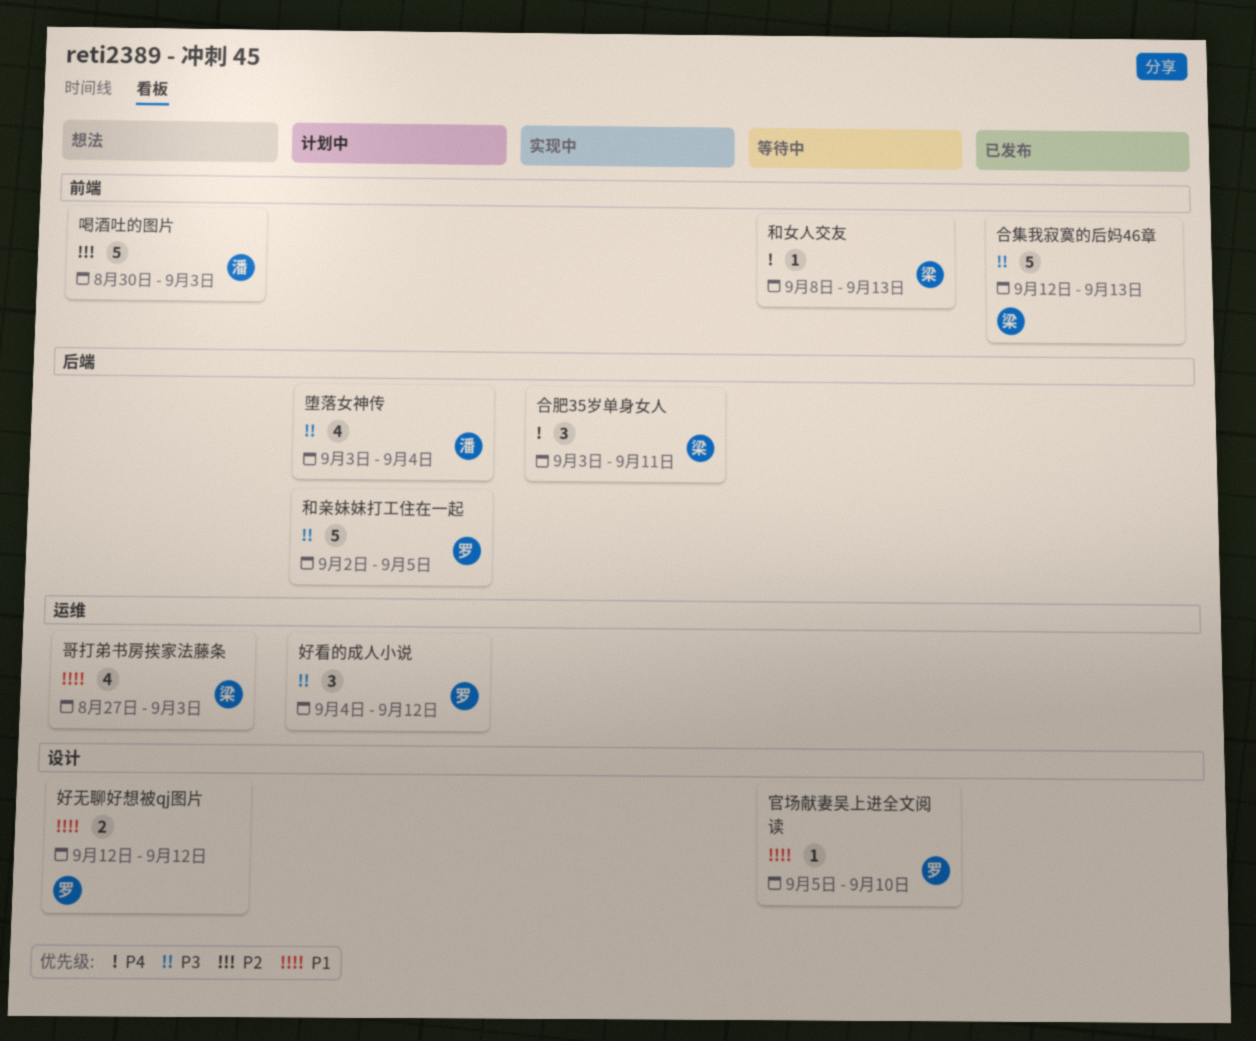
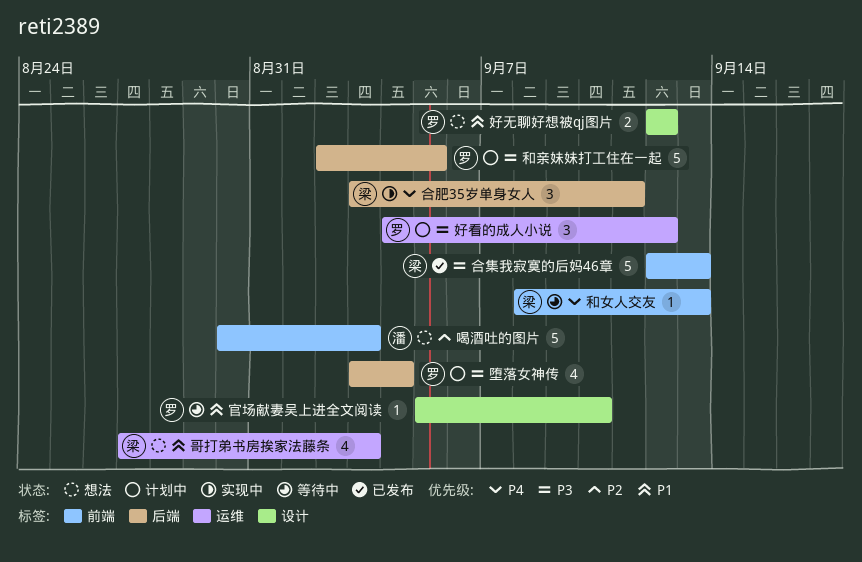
堕落女神传, owner: 潘 -> 罗

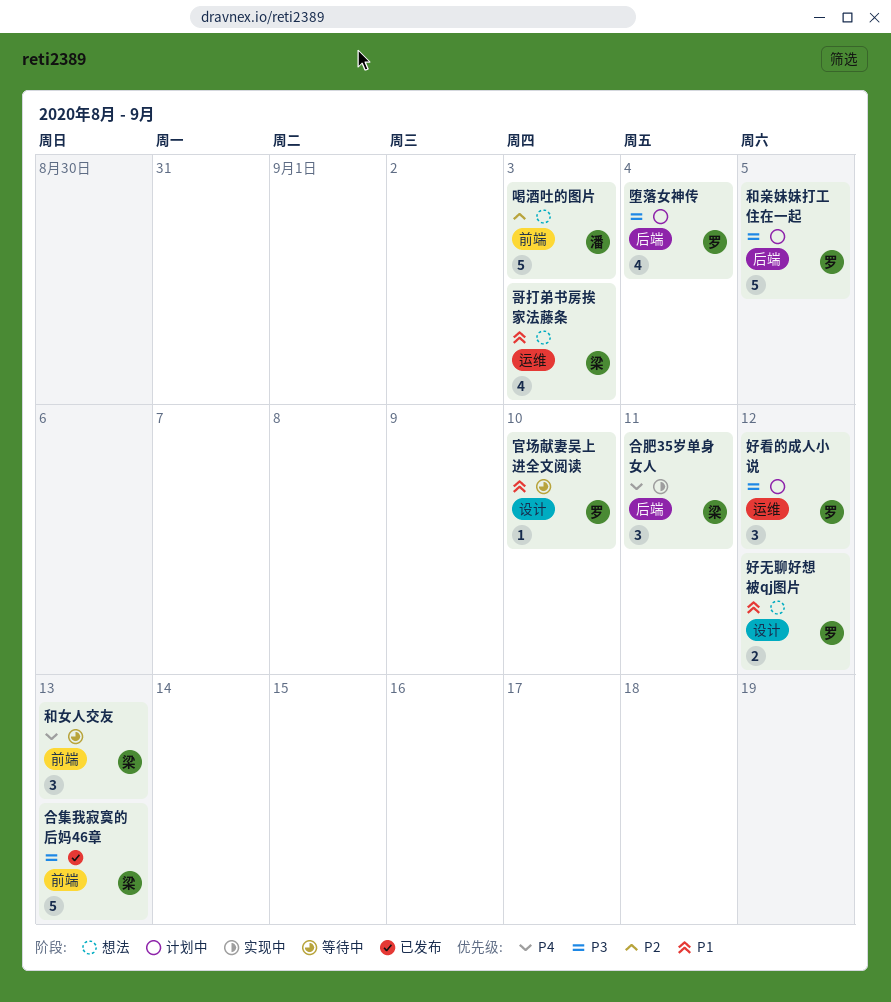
和女人交友, estimate: 1 -> 3

